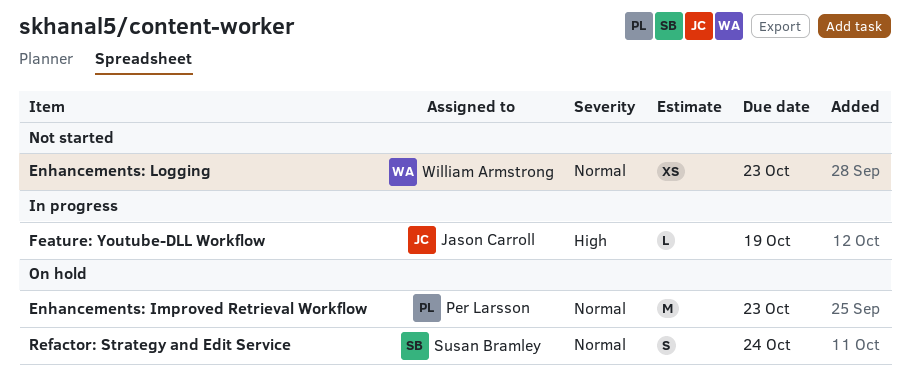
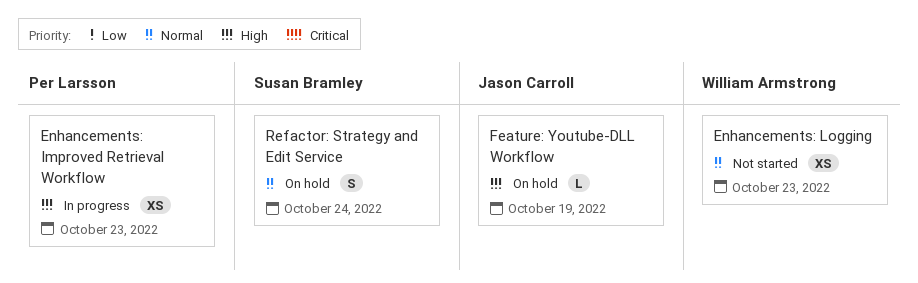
Enhancements: Improved Retrieval Workflow, status: On hold -> In progress
Enhancements: Improved Retrieval Workflow, priority: Normal -> High
Enhancements: Improved Retrieval Workflow, estimate: M -> XS
Feature: Youtube-DLL Workflow, status: In progress -> On hold

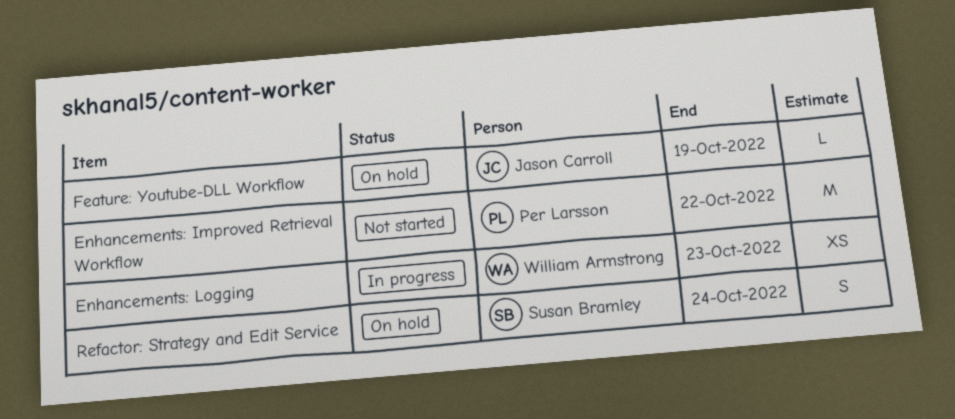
Enhancements: Improved Retrieval Workflow, status: In progress -> Not started
Enhancements: Improved Retrieval Workflow, estimate: XS -> M
Enhancements: Improved Retrieval Workflow, due: Oct 23 -> Oct 22
Enhancements: Logging, status: Not started -> In progress

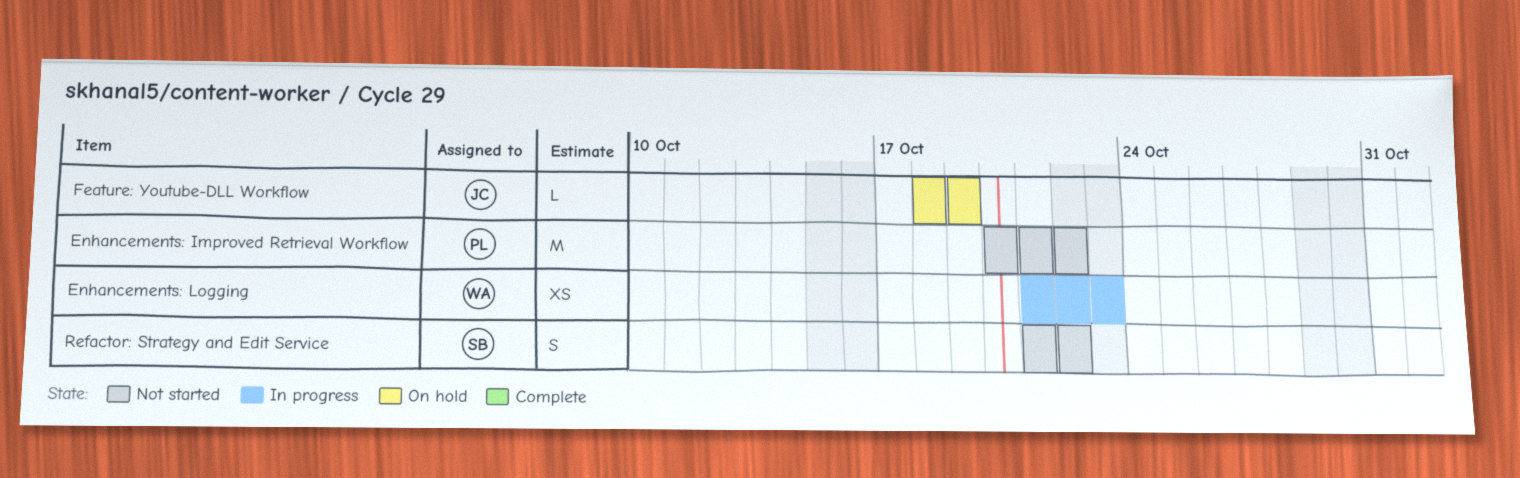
Refactor: Strategy and Edit Service, status: On hold -> Not started
Refactor: Strategy and Edit Service, due: Oct 24 -> Oct 22

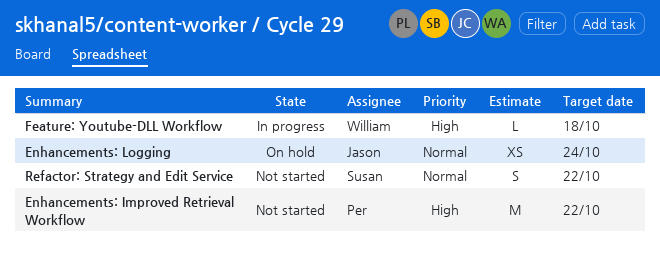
Enhancements: Logging, status: In progress -> On hold
Enhancements: Logging, owner: William -> Jason
Enhancements: Logging, due: Oct 23 -> Oct 24
Feature: Youtube-DLL Workflow, status: On hold -> In progress
Feature: Youtube-DLL Workflow, owner: Jason -> William
Feature: Youtube-DLL Workflow, due: Oct 19 -> Oct 18

